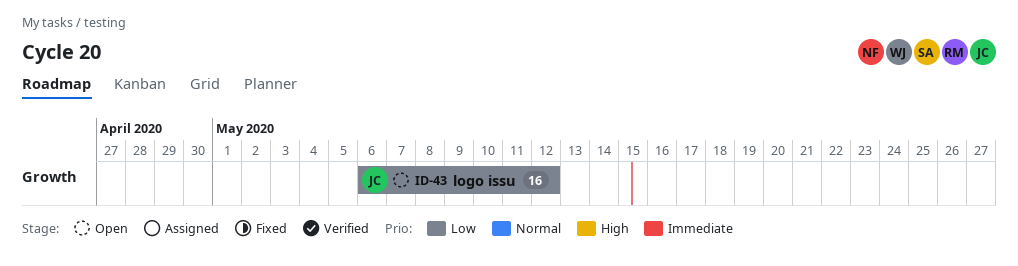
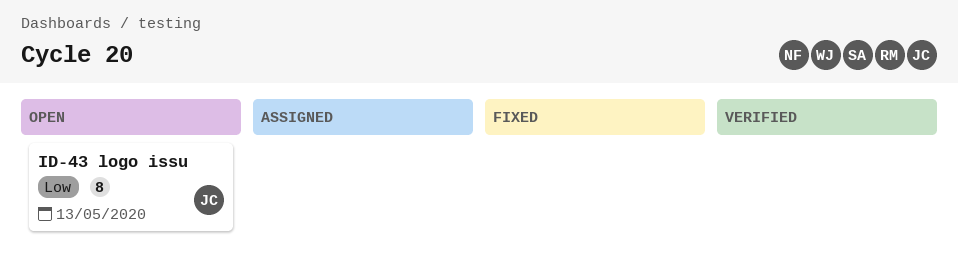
ID-43, estimate: 16 -> 8
ID-43, due: May 12 -> May 13

